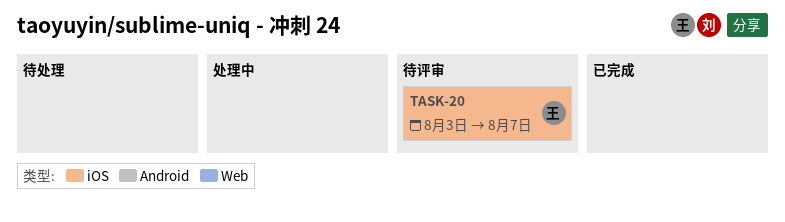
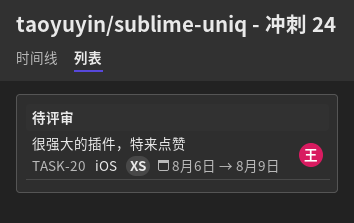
TASK-20, start: Aug 3 -> Aug 6
TASK-20, due: Aug 7 -> Aug 9

